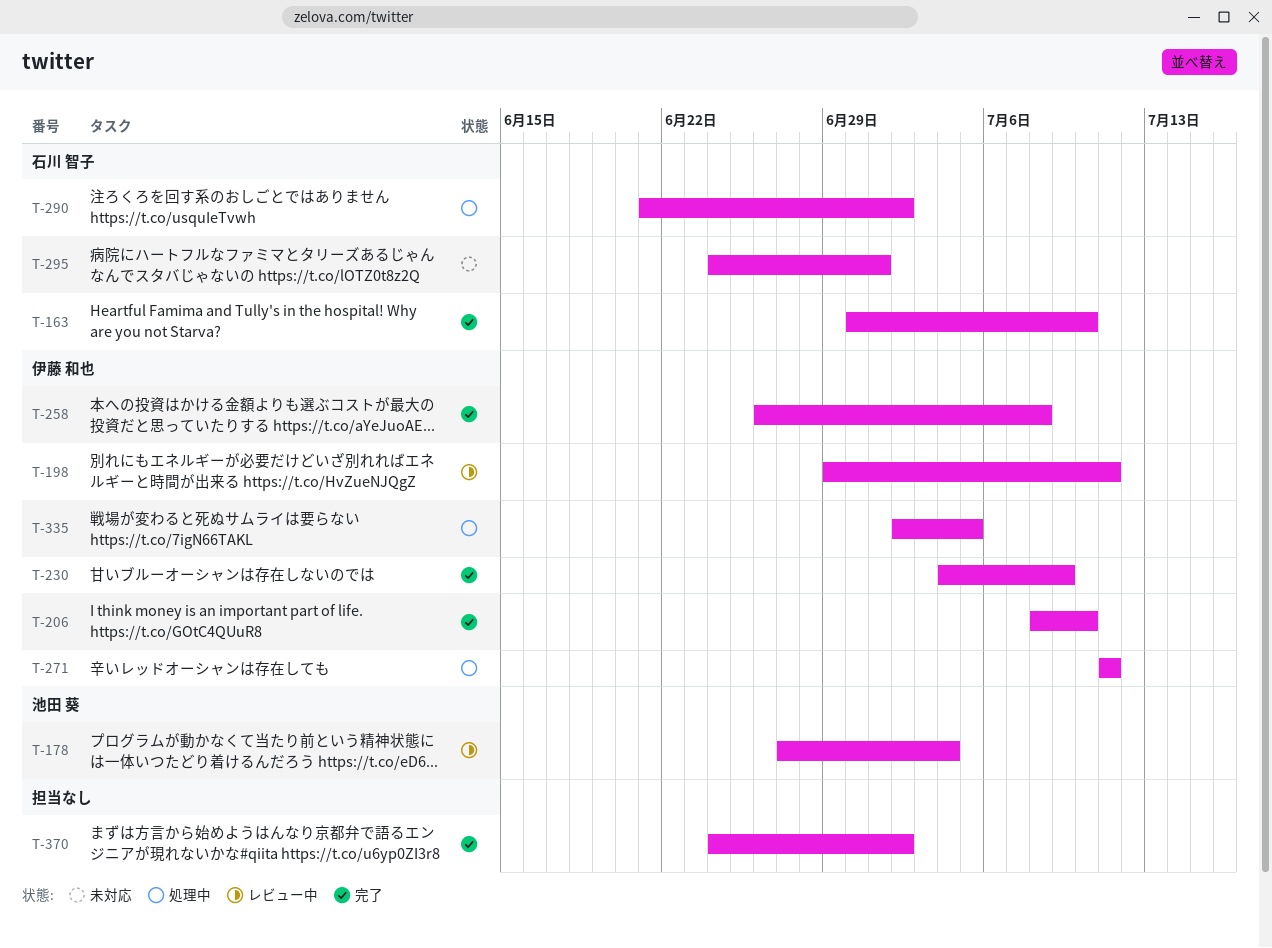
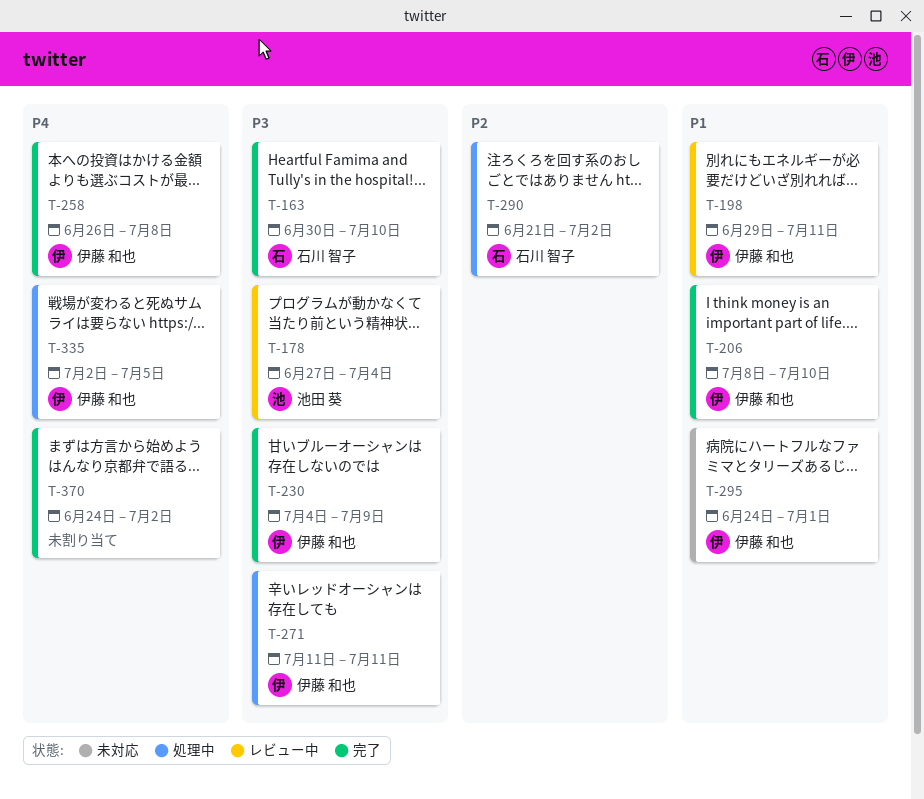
T-295, owner: 石川 智子 -> 伊藤 和也

